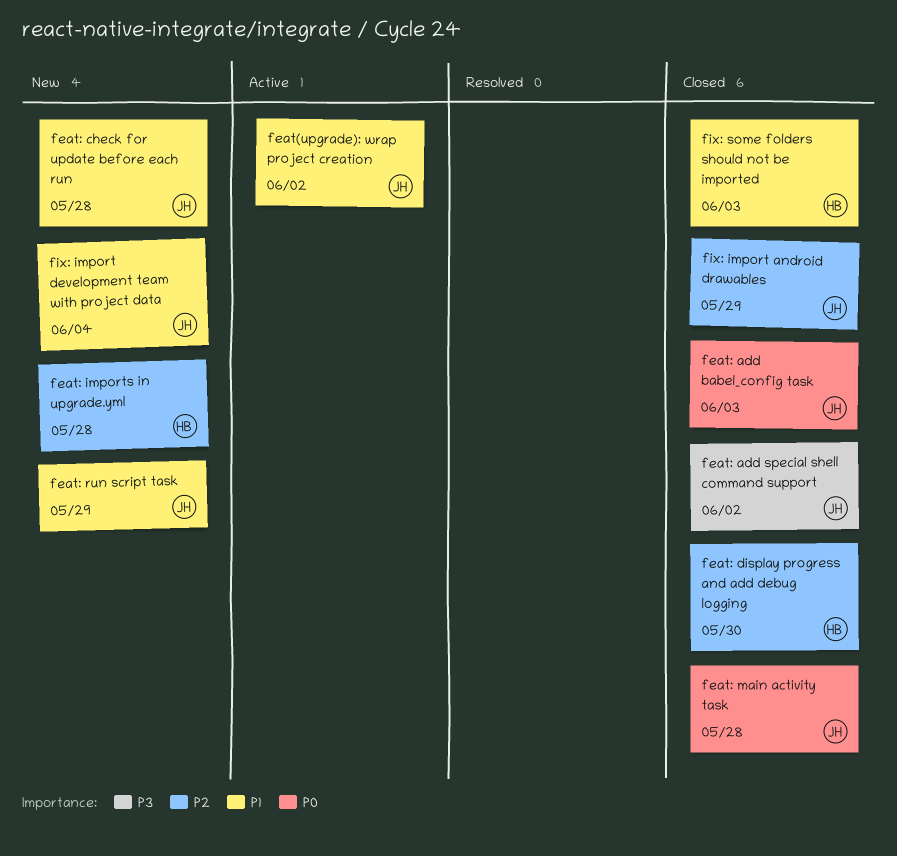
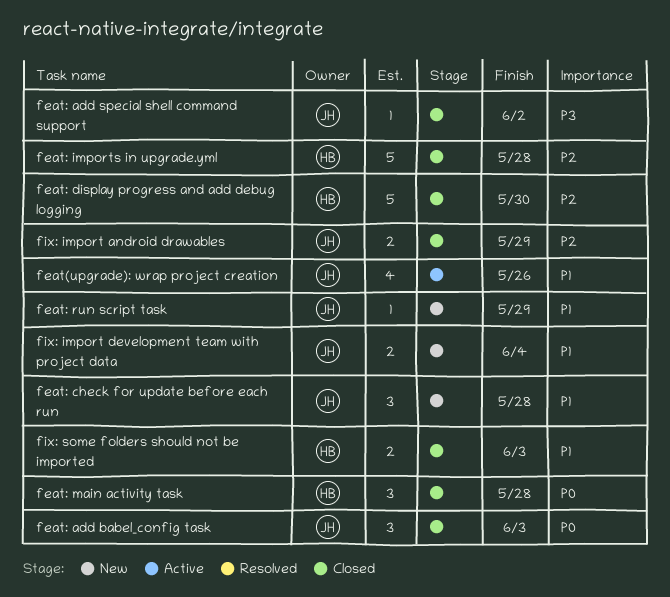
feat(upgrade): wrap project creation, due: Jun 2 -> May 26
feat: imports in upgrade.yml, status: New -> Closed
feat: main activity task, owner: JH -> HB

